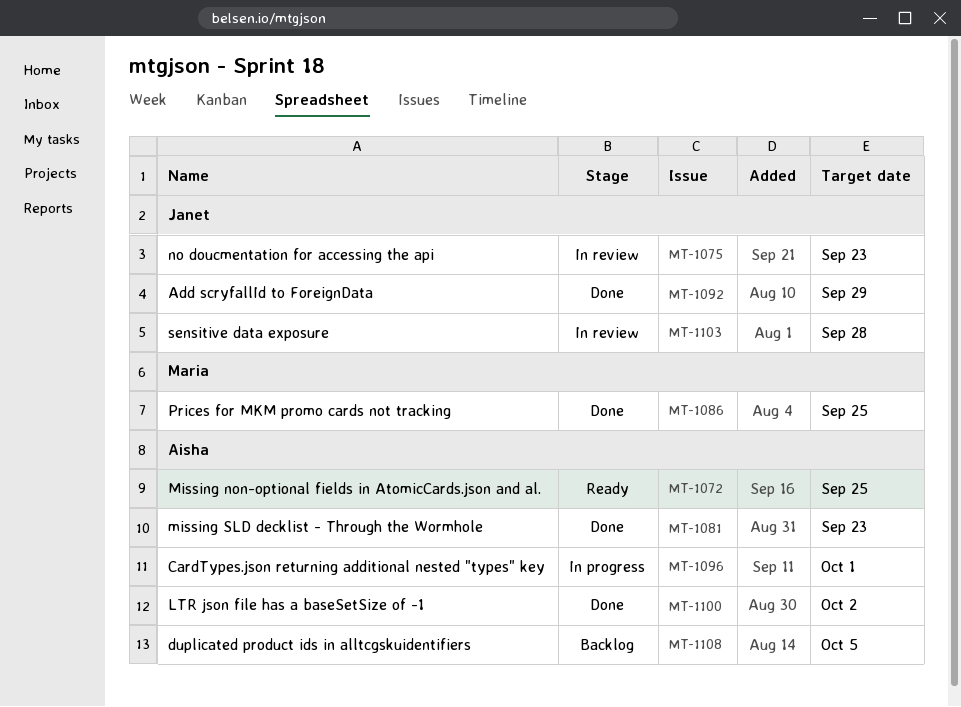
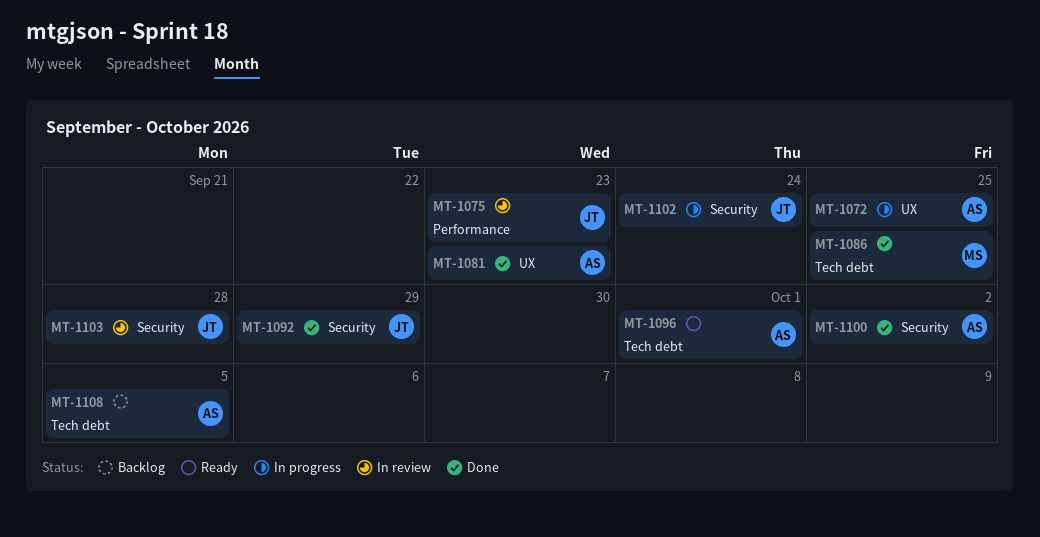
MT-1072, status: Ready -> In progress
MT-1096, status: In progress -> Ready
MT-1102: none -> present

